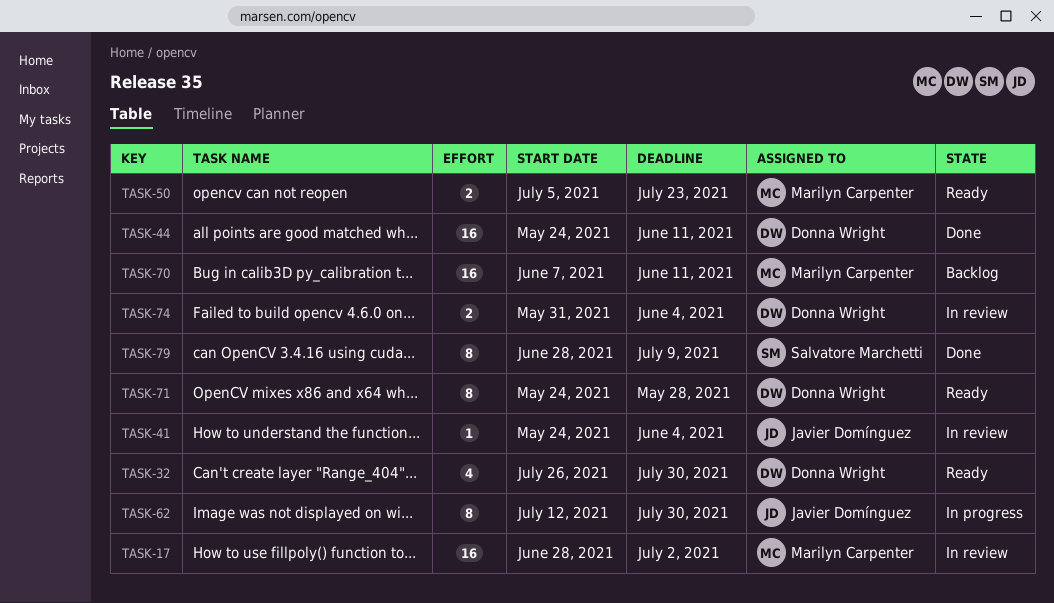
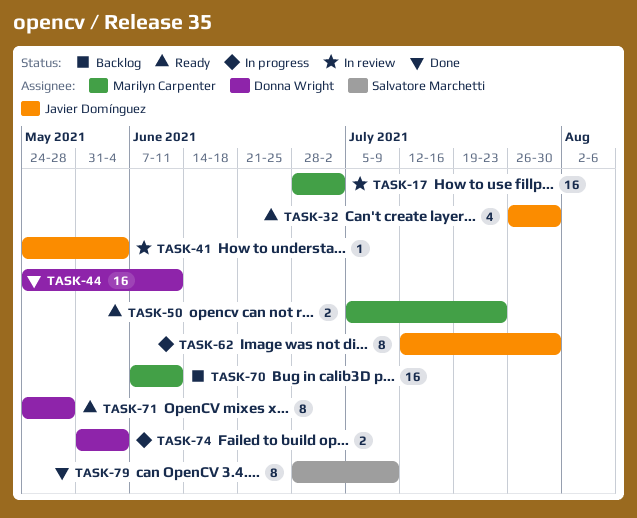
TASK-32, owner: Donna Wright -> Javier Domínguez
TASK-74, status: In review -> In progress

